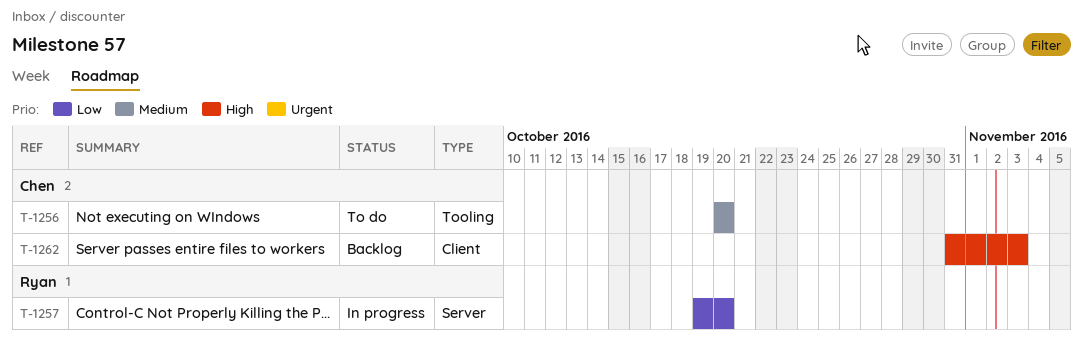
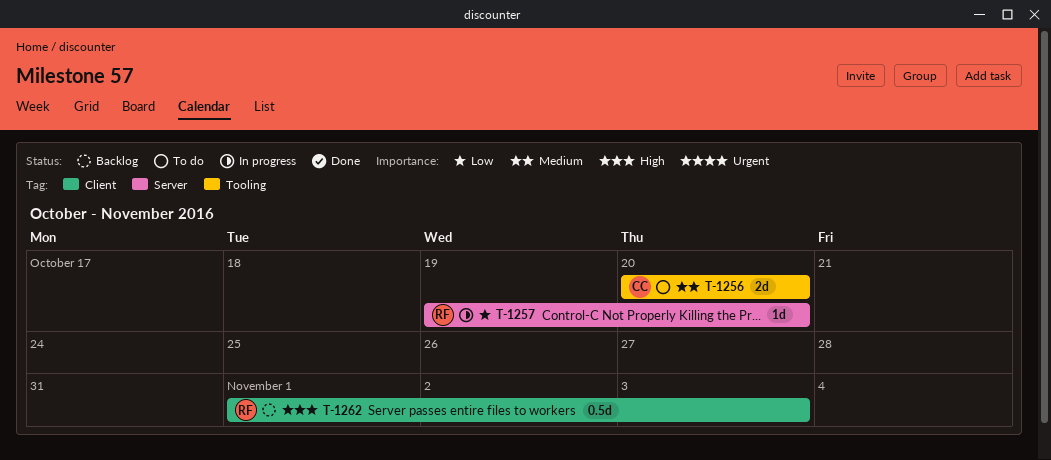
T-1262, owner: Chen -> Ryan
T-1262, start: Oct 31 -> Nov 1

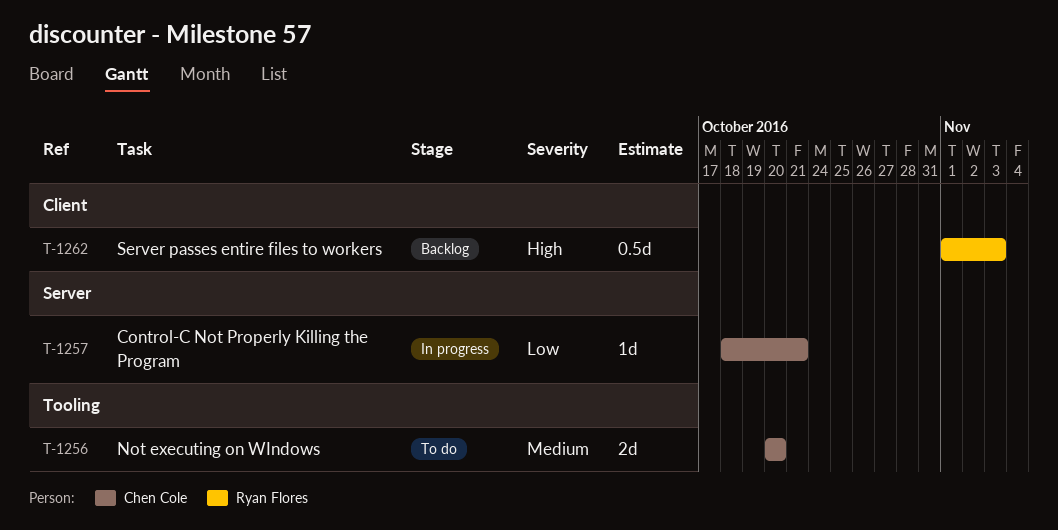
T-1257, owner: Ryan Flores -> Chen Cole
T-1257, start: Oct 19 -> Oct 18
T-1257, due: Oct 20 -> Oct 21

